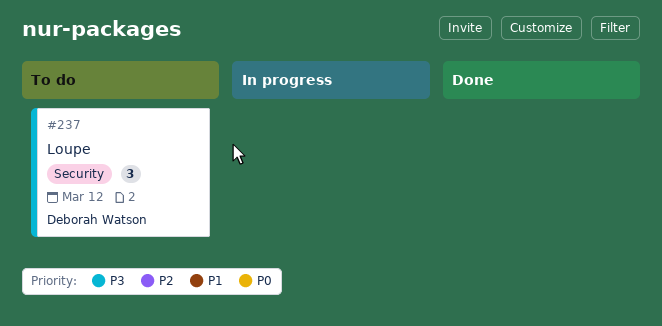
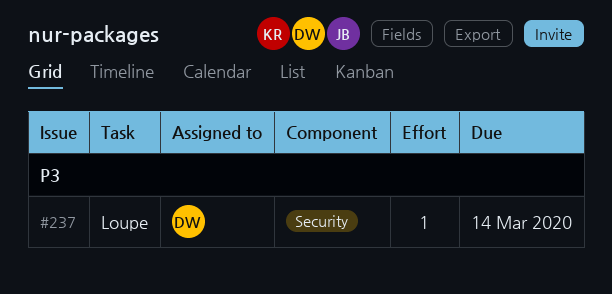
#237, estimate: 3 -> 1
#237, due: Mar 12 -> Mar 14

